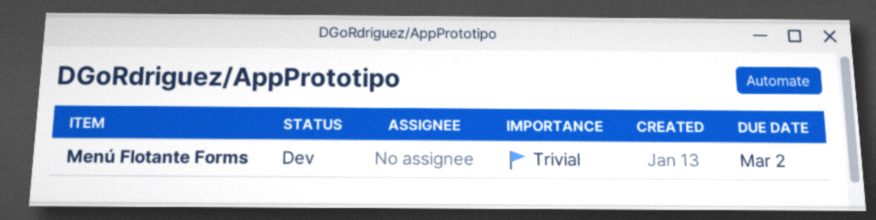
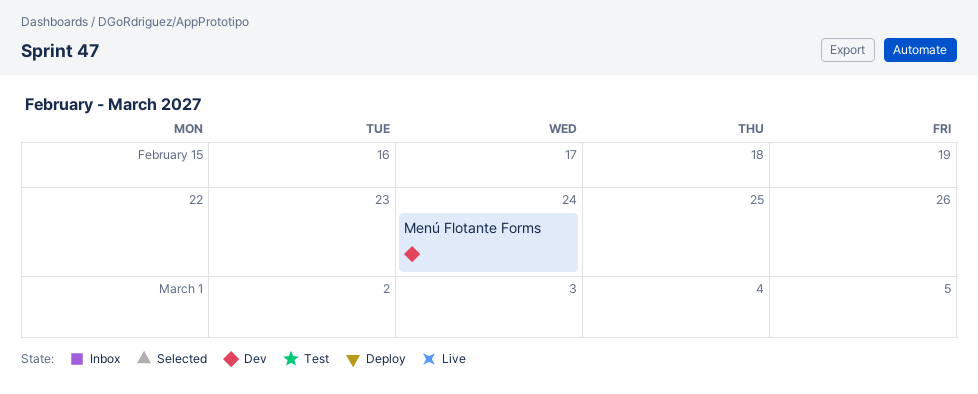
Menú Flotante Forms, due: Mar 2 -> Feb 24

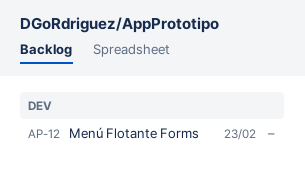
Menú Flotante Forms, due: Feb 24 -> Feb 23

